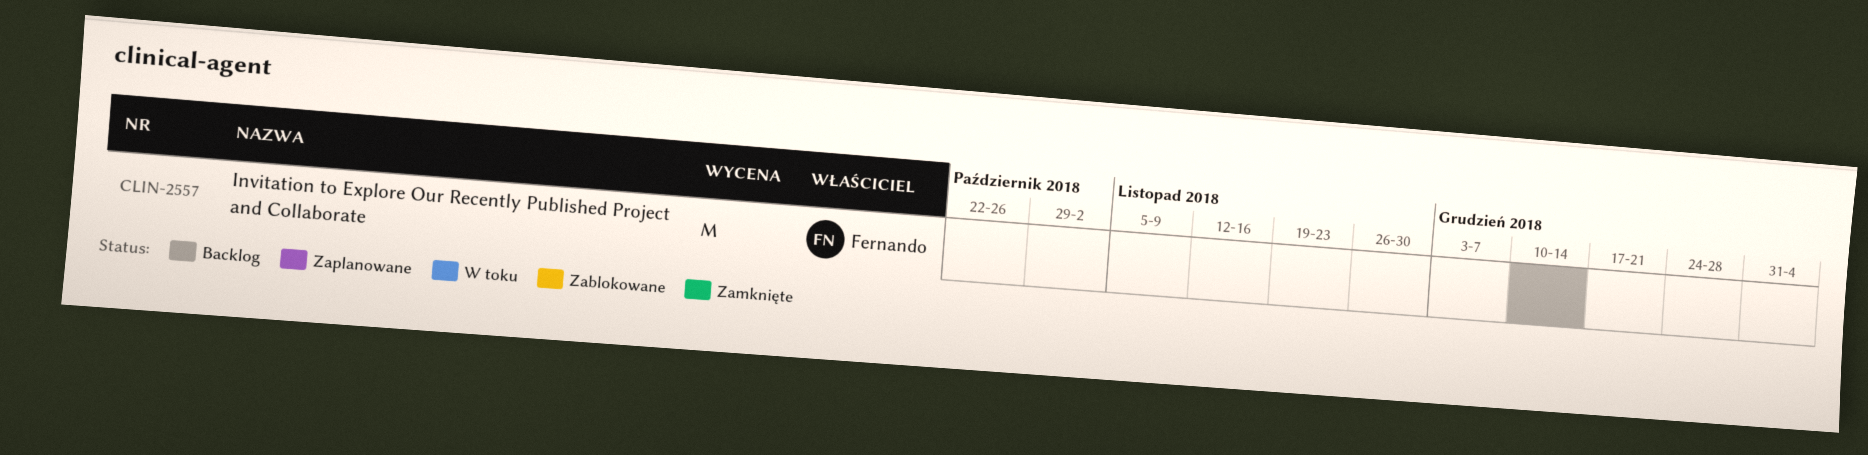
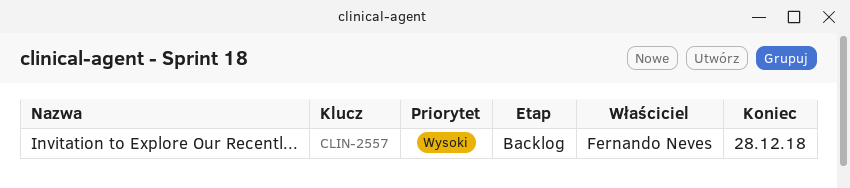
CLIN-2557, due: Dec 14 -> Dec 28

